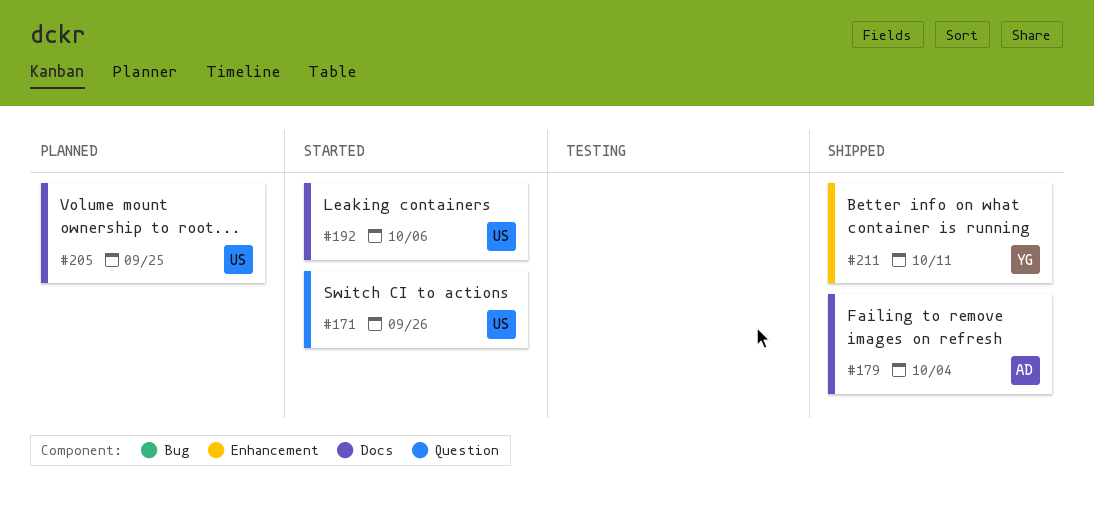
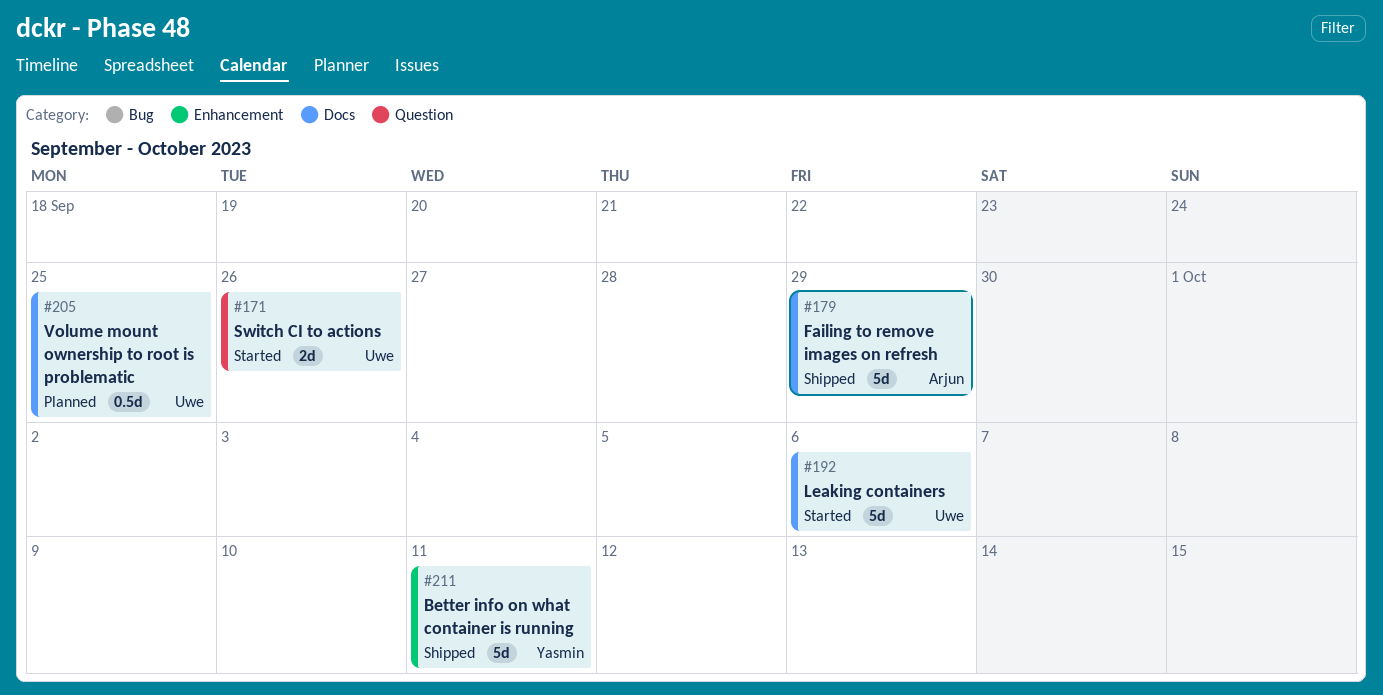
#179, due: Oct 4 -> Sep 29

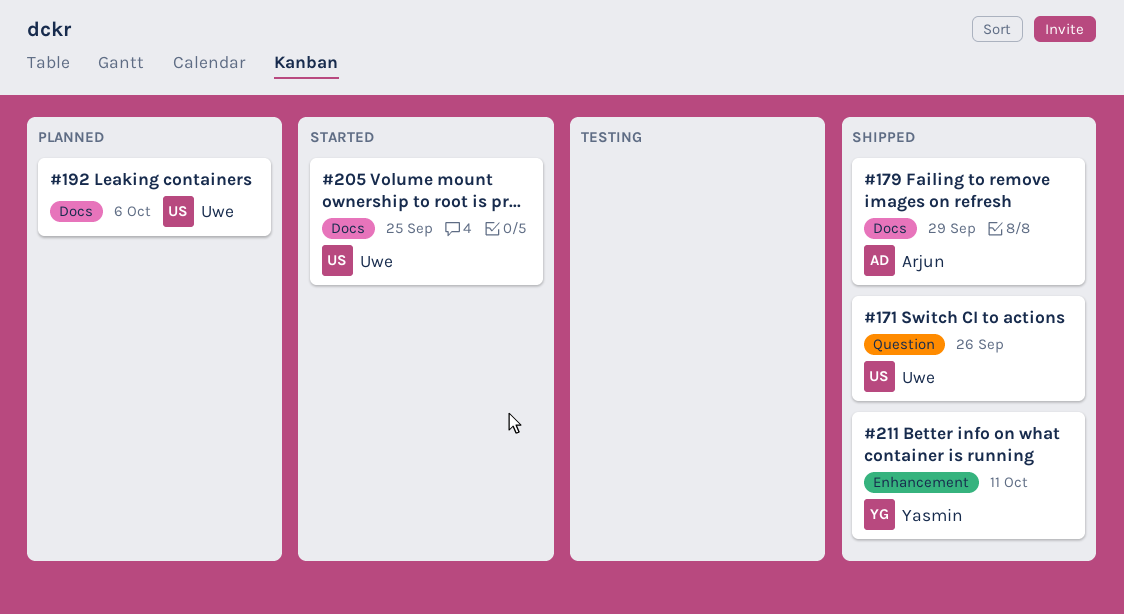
#171, status: Started -> Shipped
#192, status: Started -> Planned
#205, status: Planned -> Started

